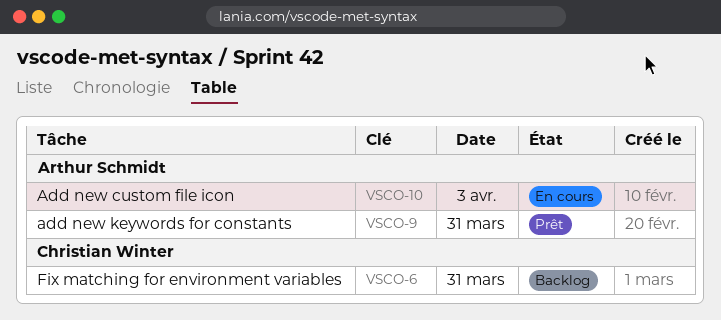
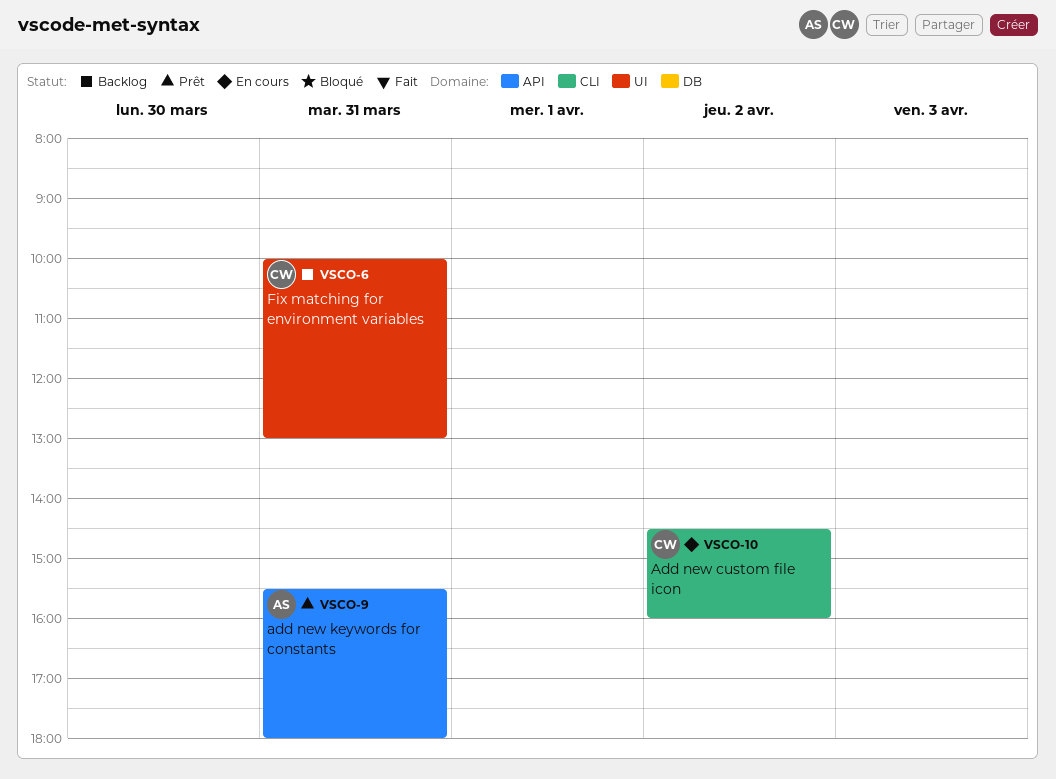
VSCO-10, owner: Arthur Schmidt -> Christian Winter
VSCO-10, day: Apr 3 -> Apr 2

